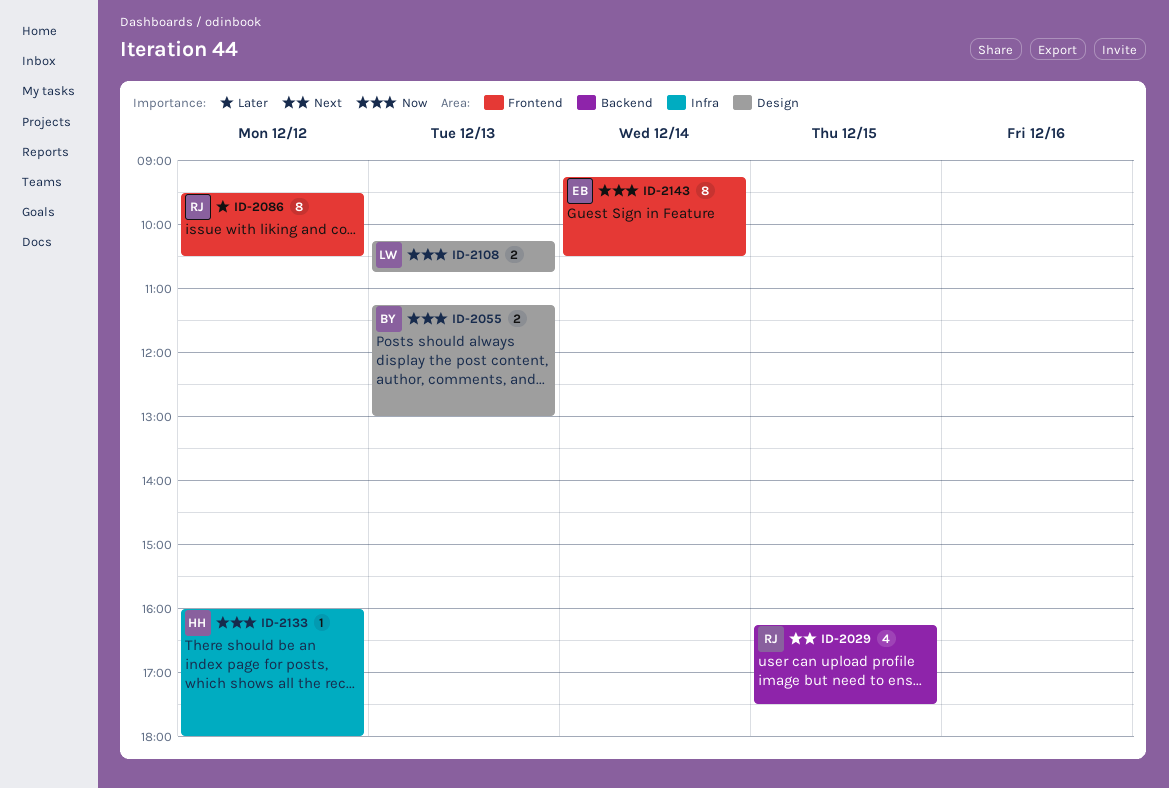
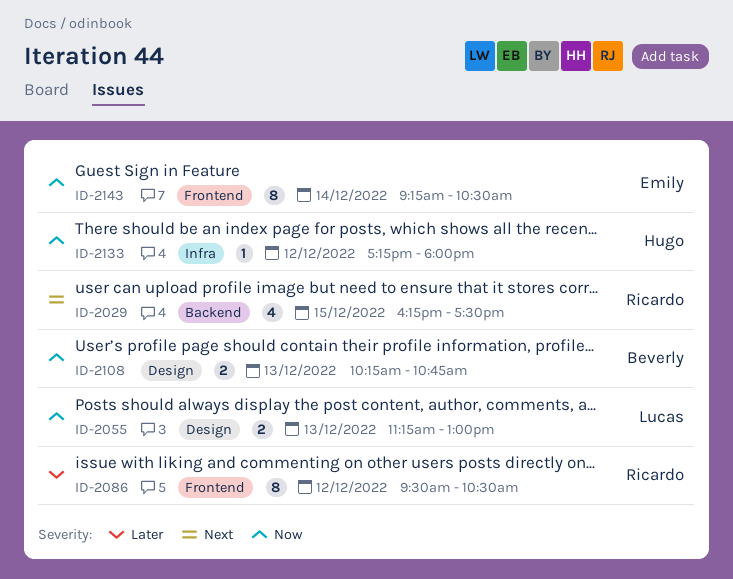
ID-2055, owner: Beverly -> Lucas
ID-2108, owner: Lucas -> Beverly
ID-2133, begins: 16:00 -> 17:15

